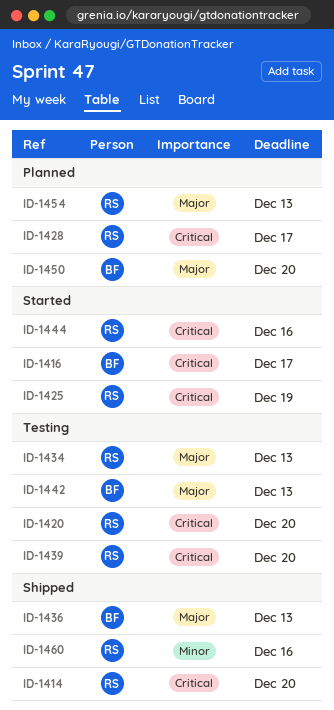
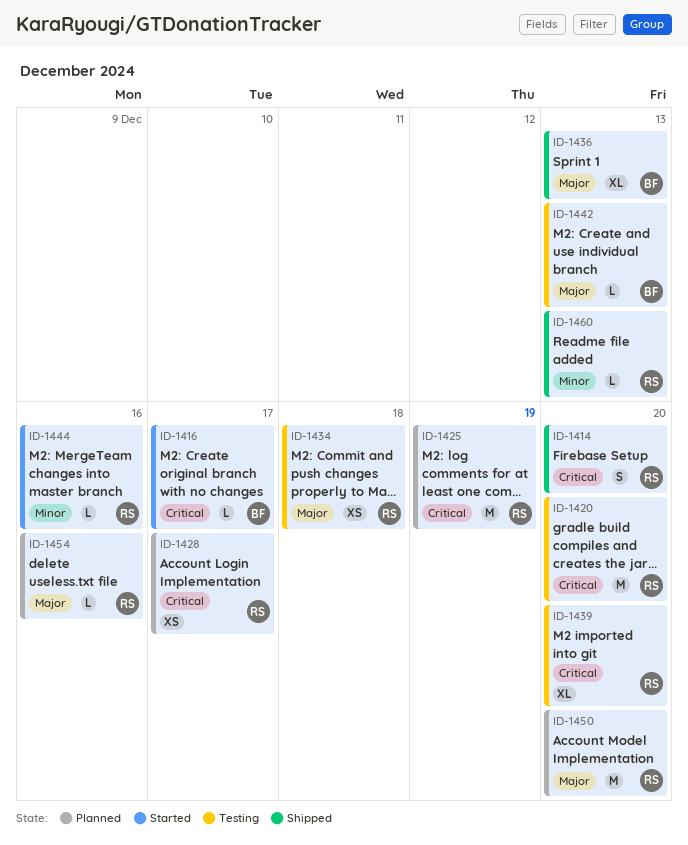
ID-1425, status: Started -> Planned
ID-1434, due: Dec 13 -> Dec 18
ID-1444, priority: Critical -> Minor
ID-1450, owner: BF -> RS
ID-1454, due: Dec 13 -> Dec 16
ID-1460, due: Dec 16 -> Dec 13

